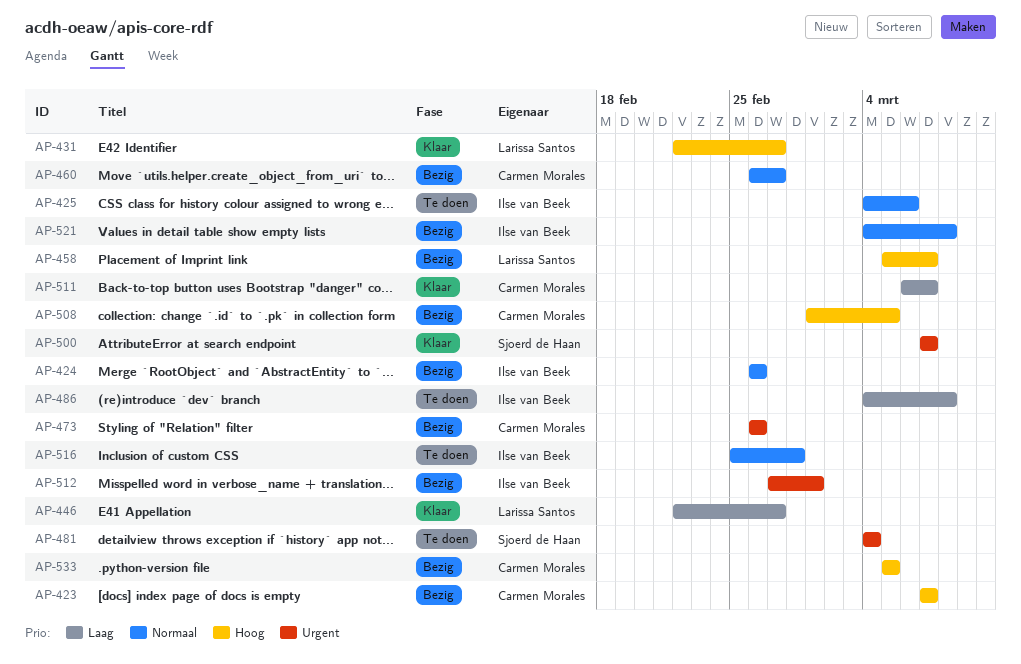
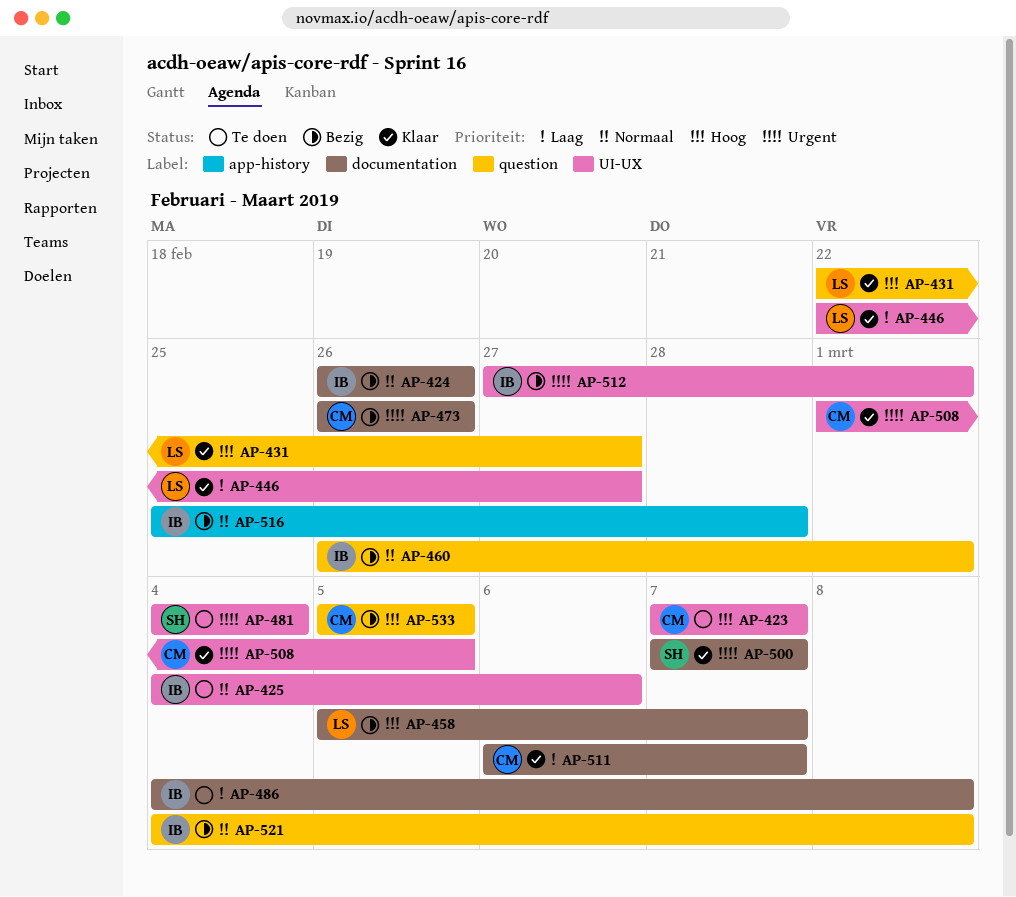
AP-423, status: Bezig -> Te doen
AP-460, owner: Carmen Morales -> Ilse van Beek
AP-460, due: Feb 27 -> Mar 1
AP-508, status: Bezig -> Klaar
AP-508, priority: Hoog -> Urgent
AP-516, status: Te doen -> Bezig

